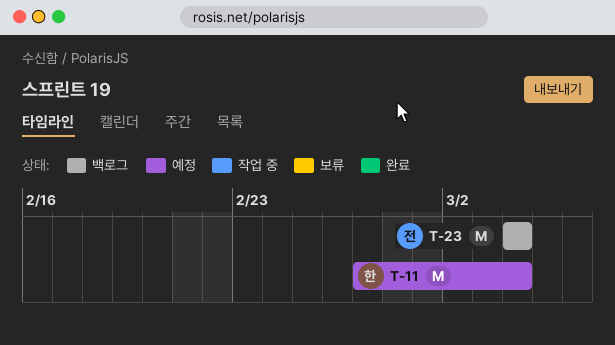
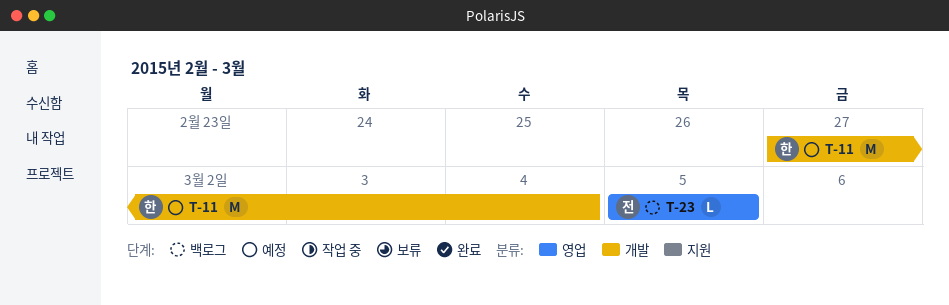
T-23, estimate: M -> L
T-23, start: Mar 4 -> Mar 5
T-23, due: Mar 4 -> Mar 5

